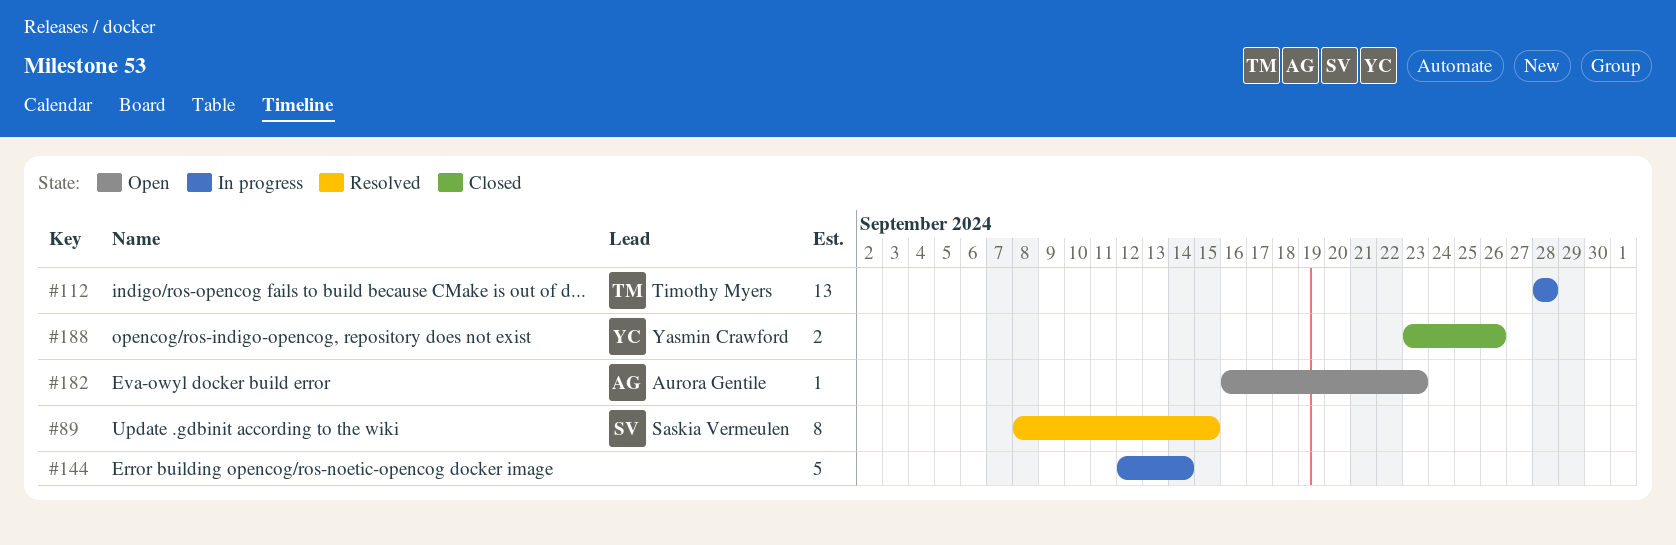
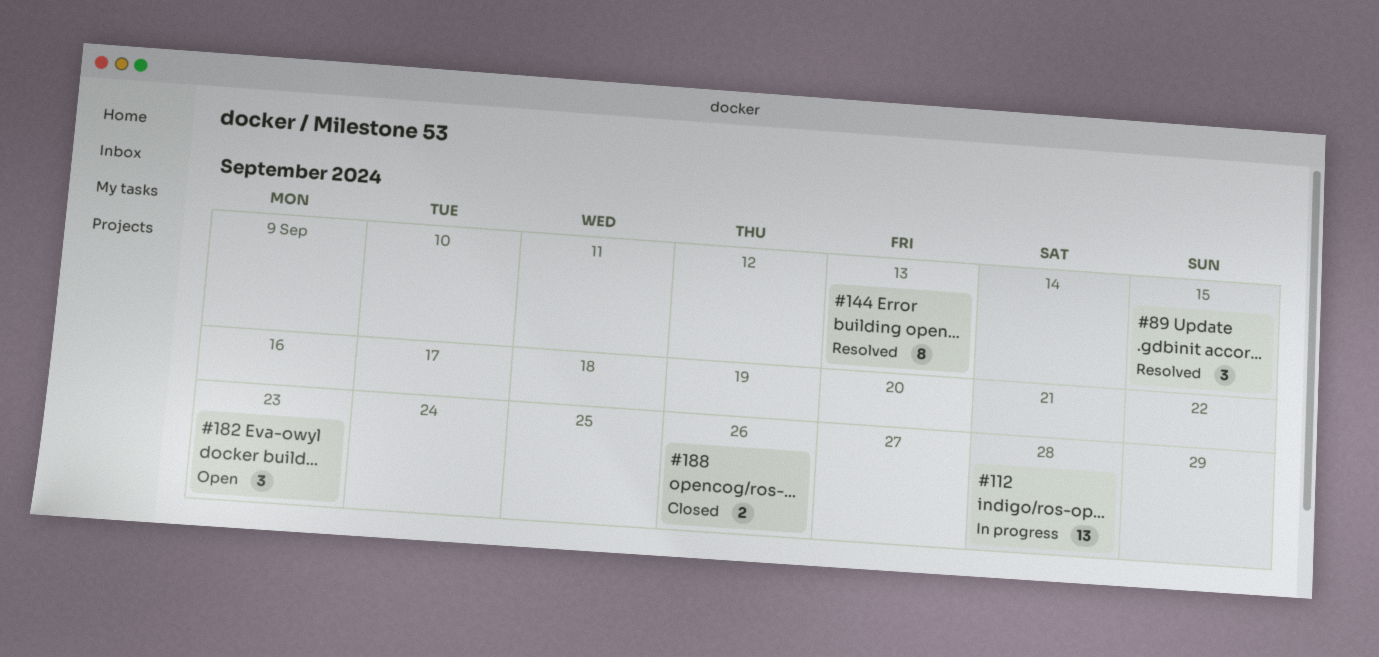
#89, estimate: 8 -> 3
#144, status: In progress -> Resolved
#144, estimate: 5 -> 8
#144, due: Sep 14 -> Sep 13
#182, estimate: 1 -> 3

